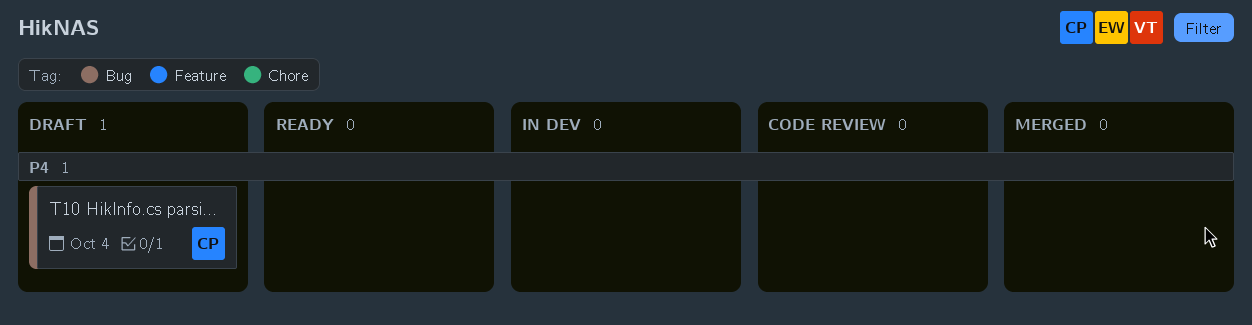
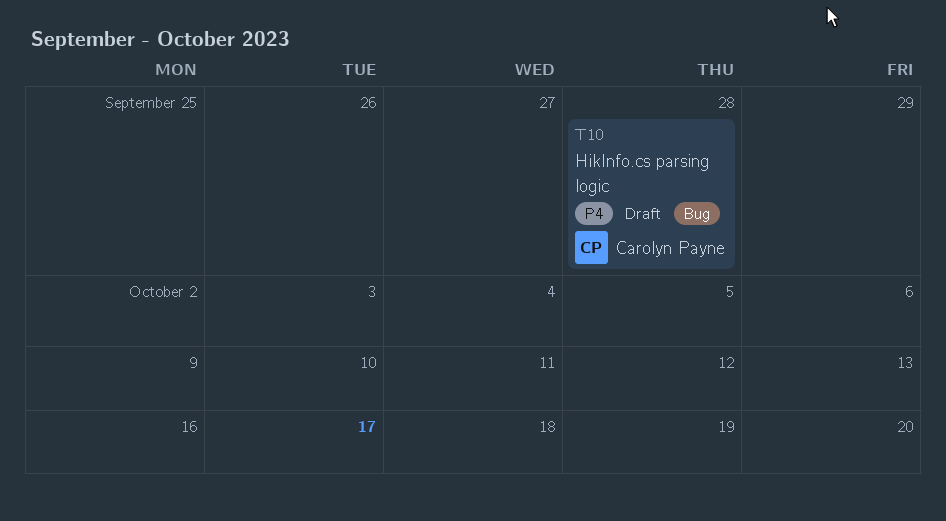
T10, due: Oct 4 -> Sep 28

